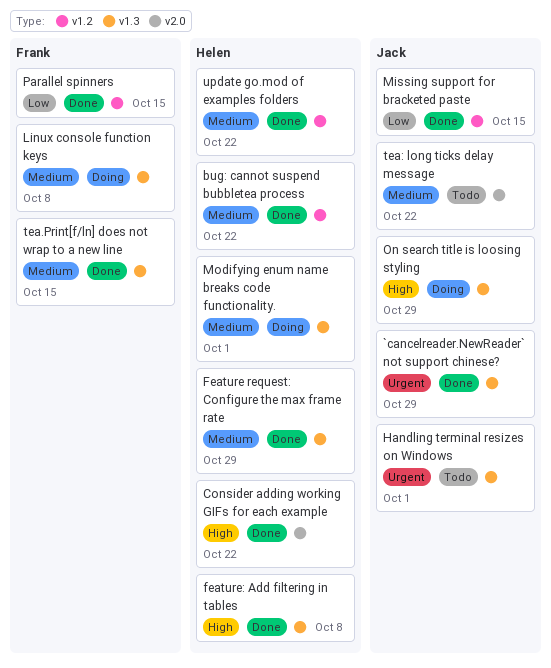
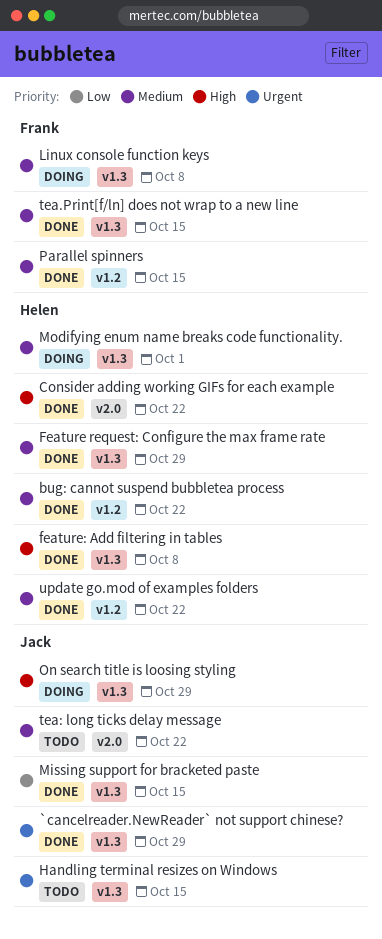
Handling terminal resizes on Windows, due: Oct 1 -> Oct 15
Missing support for bracketed paste, label: v1.2 -> v1.3
Parallel spinners, priority: Low -> Medium

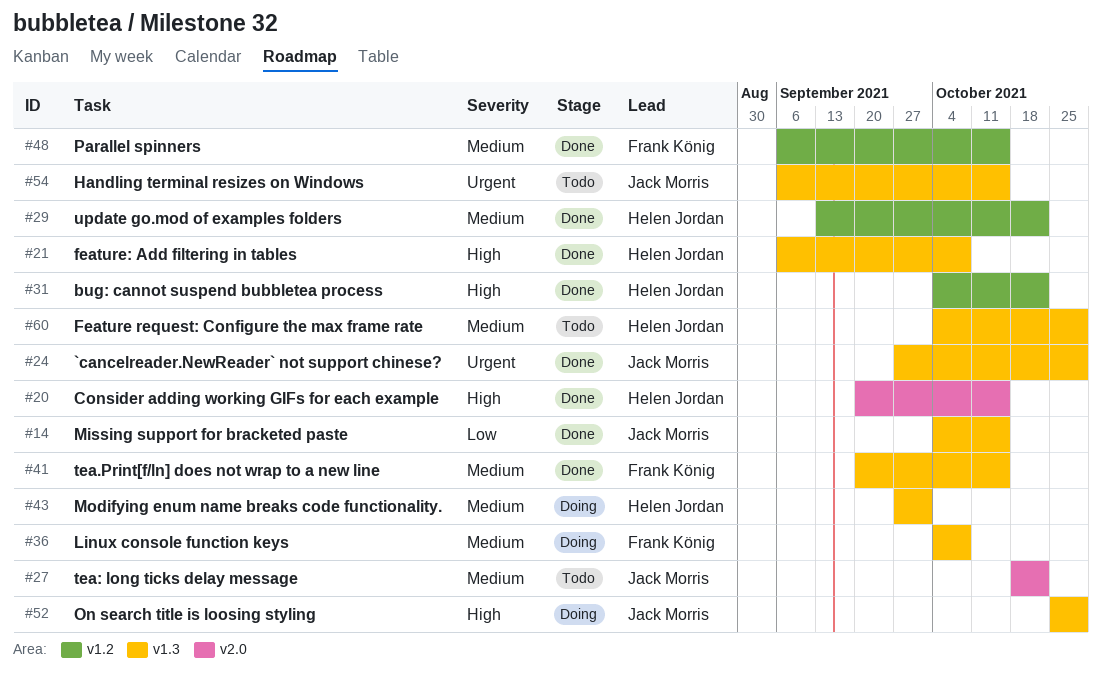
bug: cannot suspend bubbletea process, priority: Medium -> High
Consider adding working GIFs for each example, due: Oct 22 -> Oct 15
Feature request: Configure the max frame rate, status: Done -> Todo

